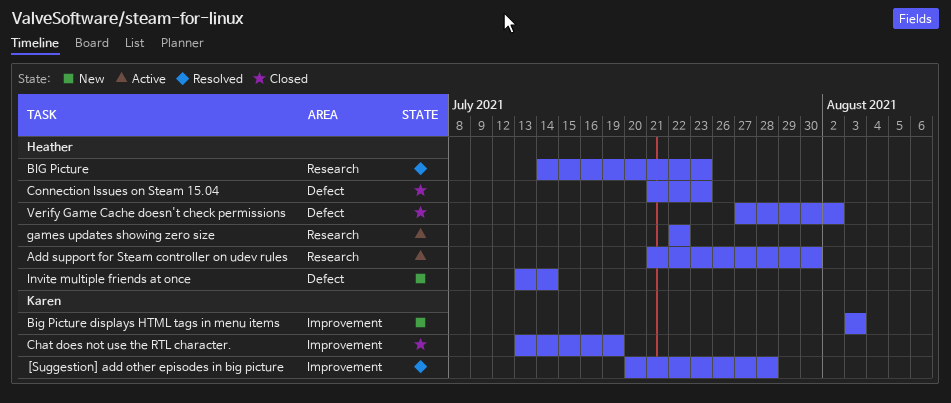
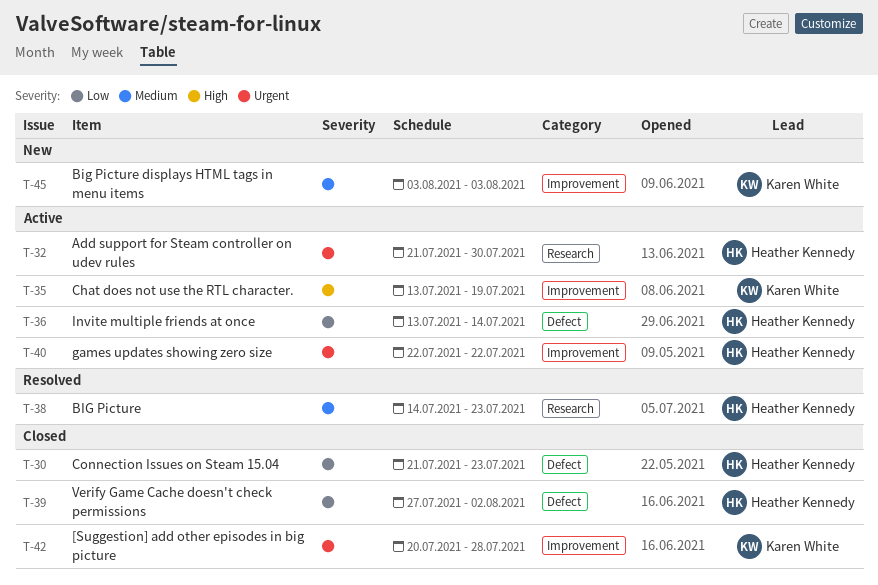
[Suggestion] add other episodes in big picture, status: Resolved -> Closed
Chat does not use the RTL character., status: Closed -> Active
games updates showing zero size, label: Research -> Improvement
Invite multiple friends at once, status: New -> Active

